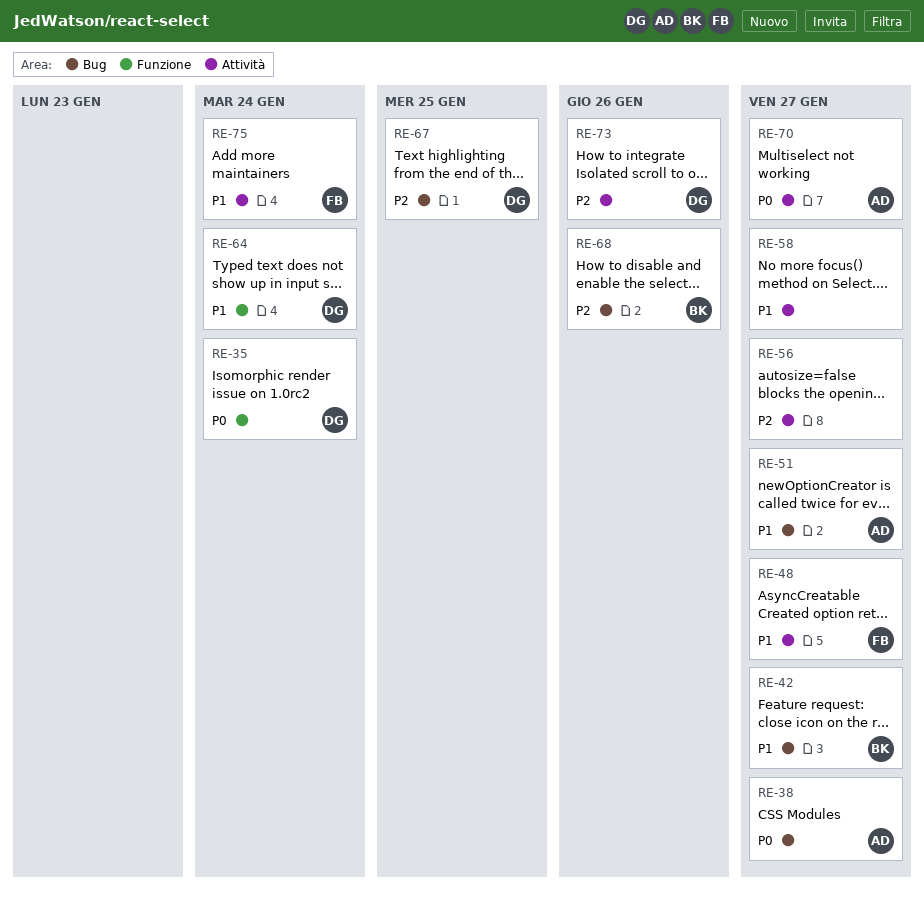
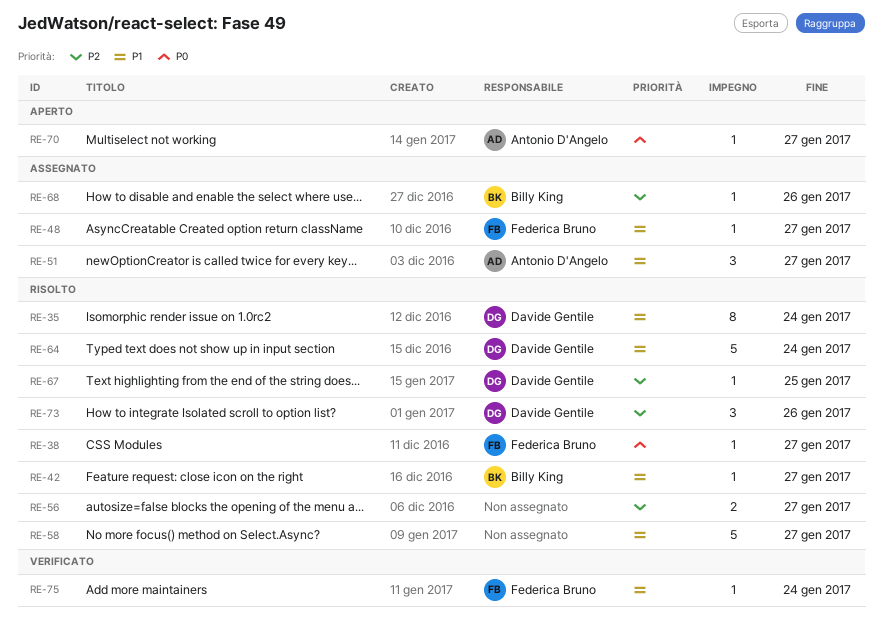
RE-35, priority: P0 -> P1
RE-38, owner: Antonio D'Angelo -> Federica Bruno

